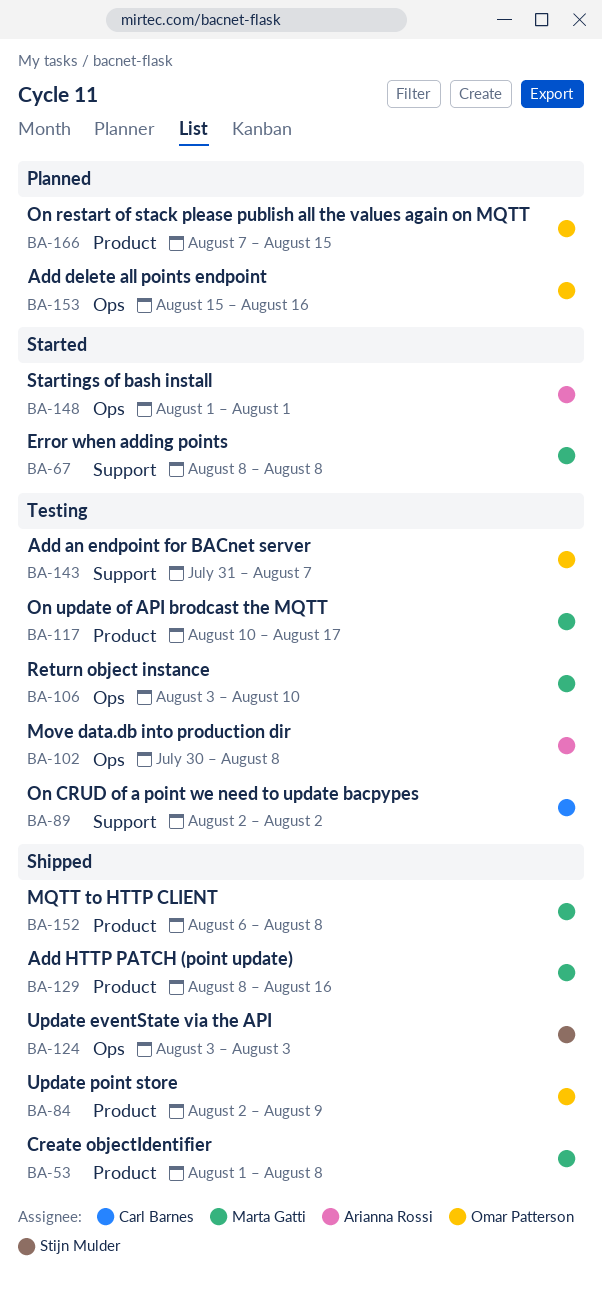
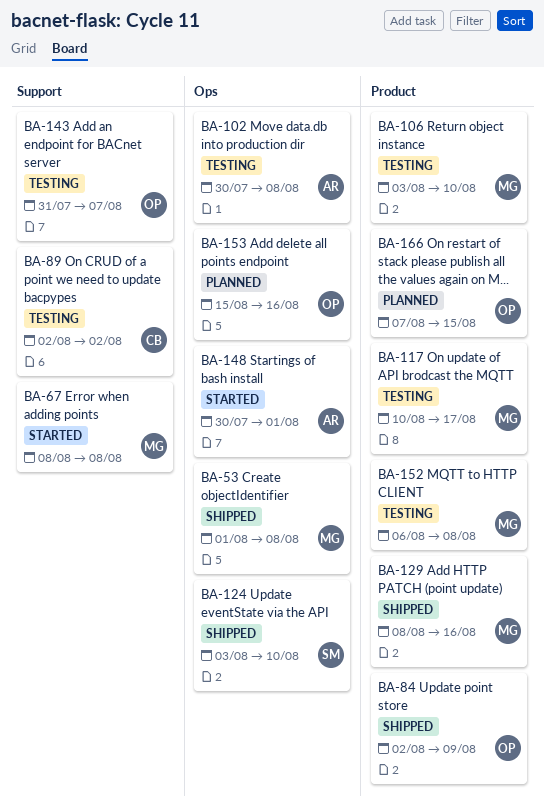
BA-53, label: Product -> Ops
BA-106, label: Ops -> Product
BA-124, due: Aug 3 -> Aug 10
BA-148, start: Aug 1 -> Jul 30
BA-152, status: Shipped -> Testing

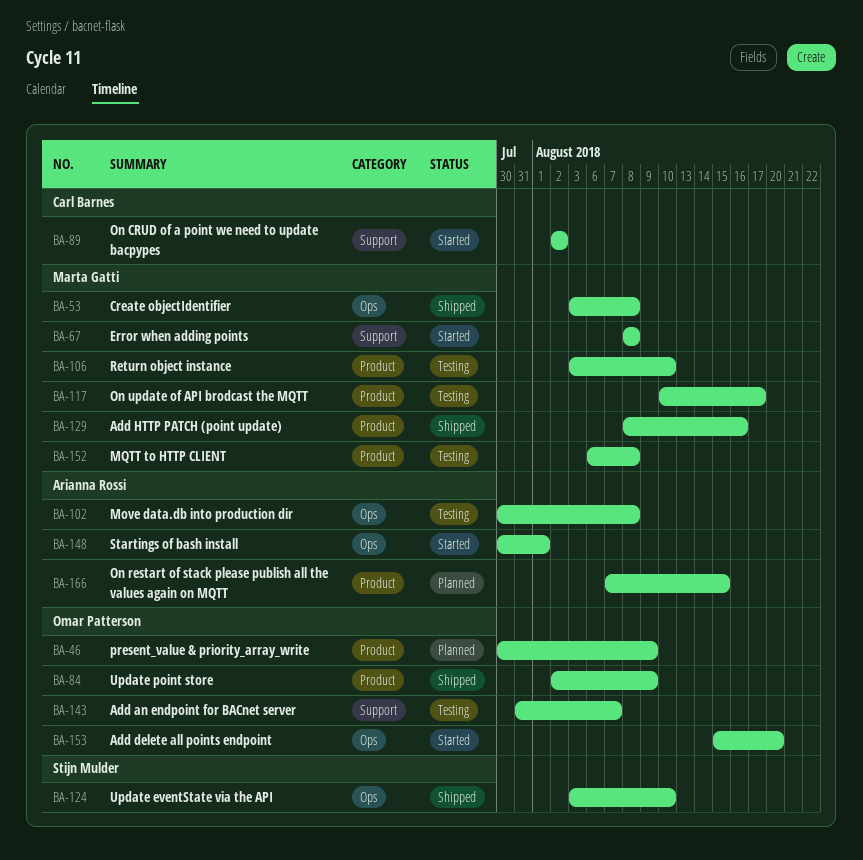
BA-46: none -> present
BA-53, start: Aug 1 -> Aug 3
BA-89, status: Testing -> Started
BA-153, status: Planned -> Started
BA-153, due: Aug 16 -> Aug 20
BA-166, owner: Omar Patterson -> Arianna Rossi

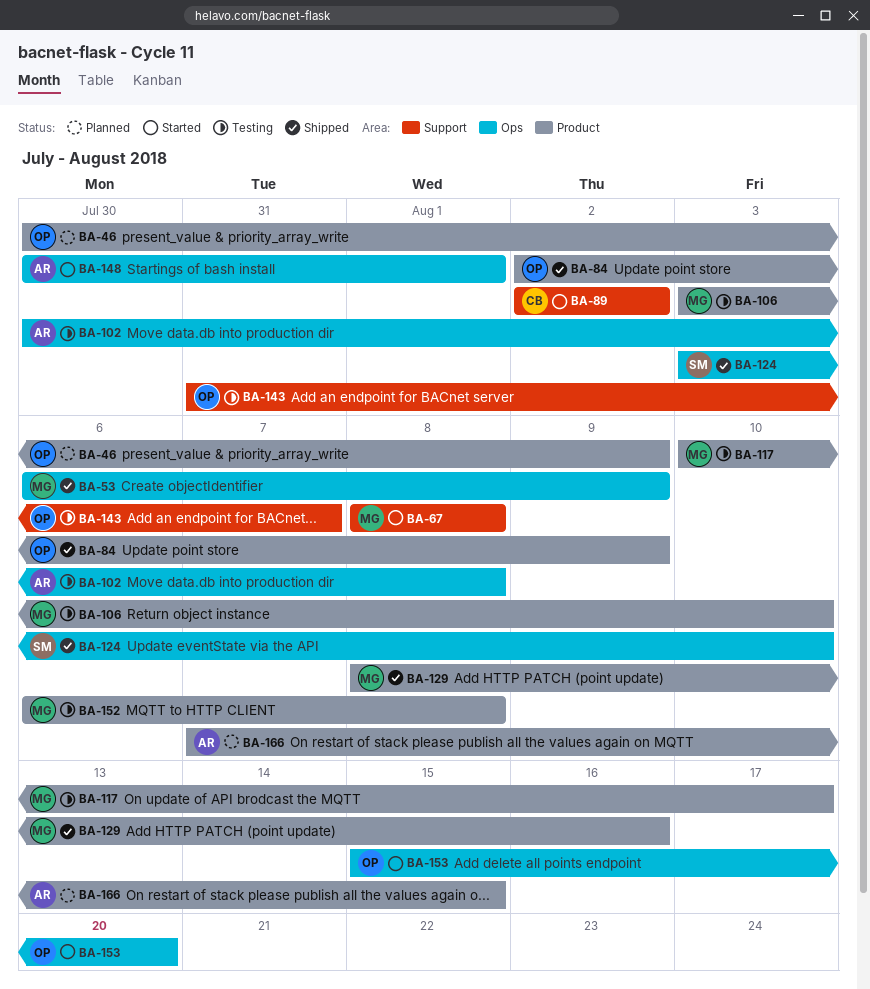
BA-53, start: Aug 3 -> Aug 6
BA-53, due: Aug 8 -> Aug 9

